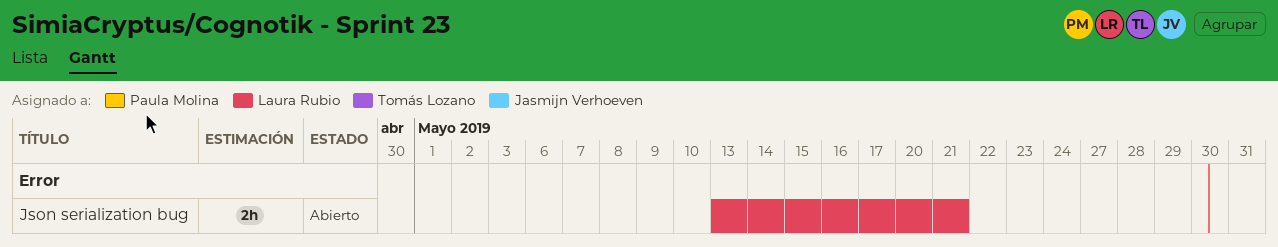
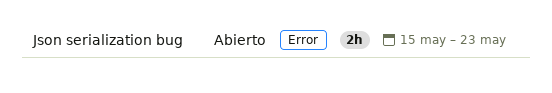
Json serialization bug, start: May 13 -> May 15
Json serialization bug, due: May 21 -> May 23

